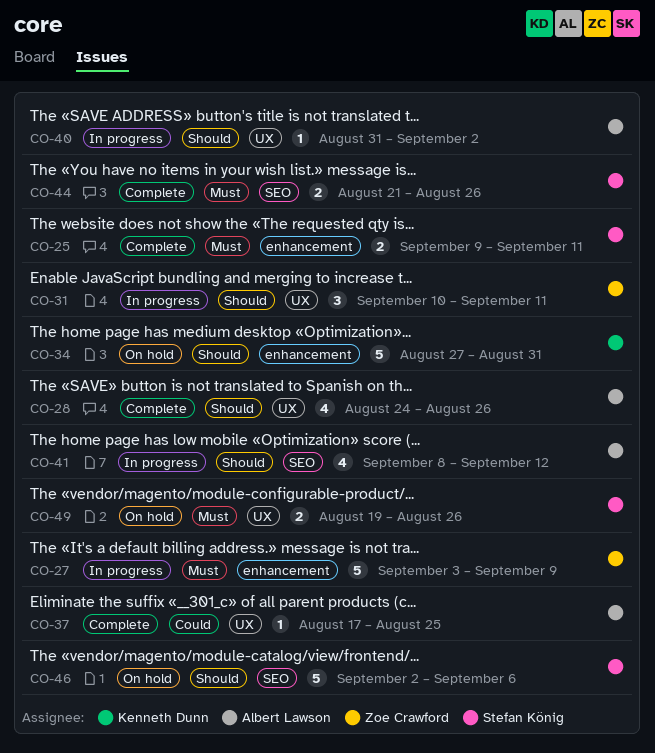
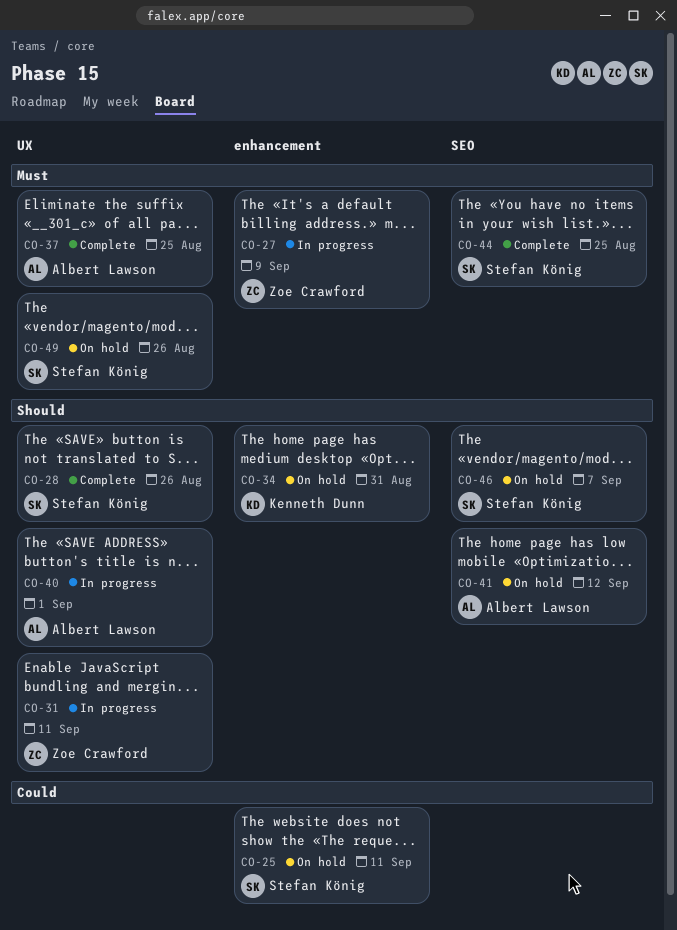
CO-25, status: Complete -> On hold
CO-25, priority: Must -> Could
CO-28, owner: Albert Lawson -> Stefan König
CO-37, priority: Could -> Must
CO-40, due: Sep 2 -> Sep 1
CO-41, status: In progress -> On hold
CO-44, due: Aug 26 -> Aug 25
CO-46, due: Sep 6 -> Sep 7

